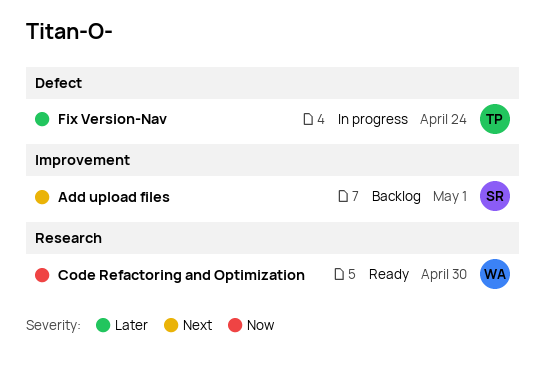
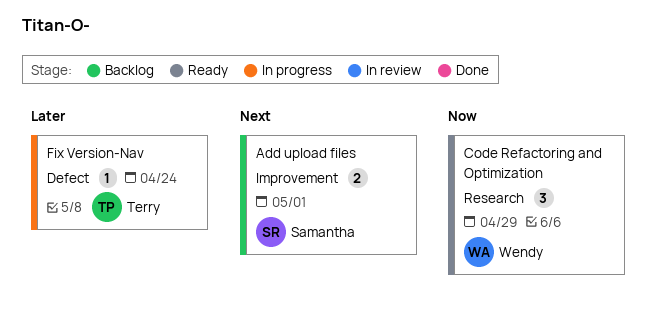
Code Refactoring and Optimization, due: Apr 30 -> Apr 29

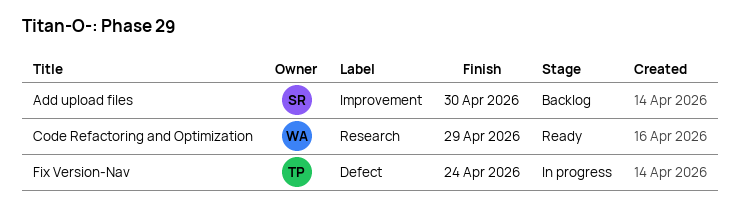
Add upload files, due: May 1 -> Apr 30

